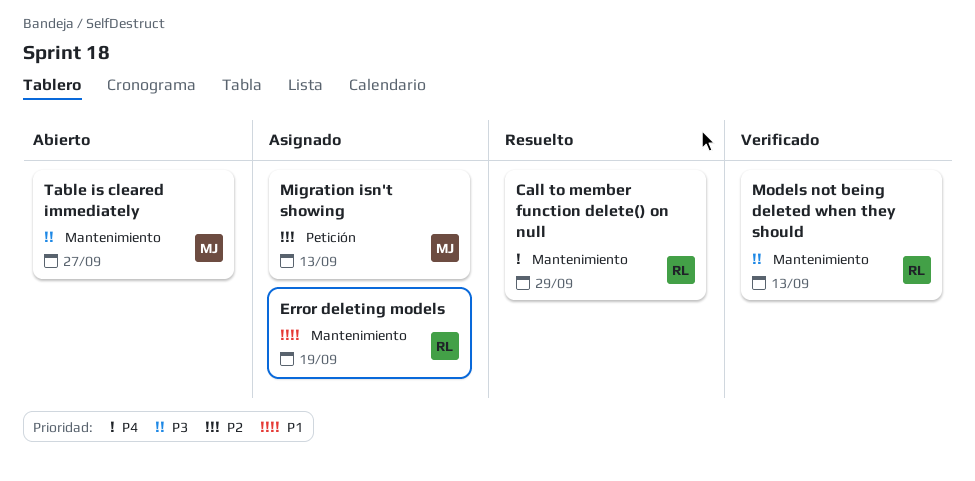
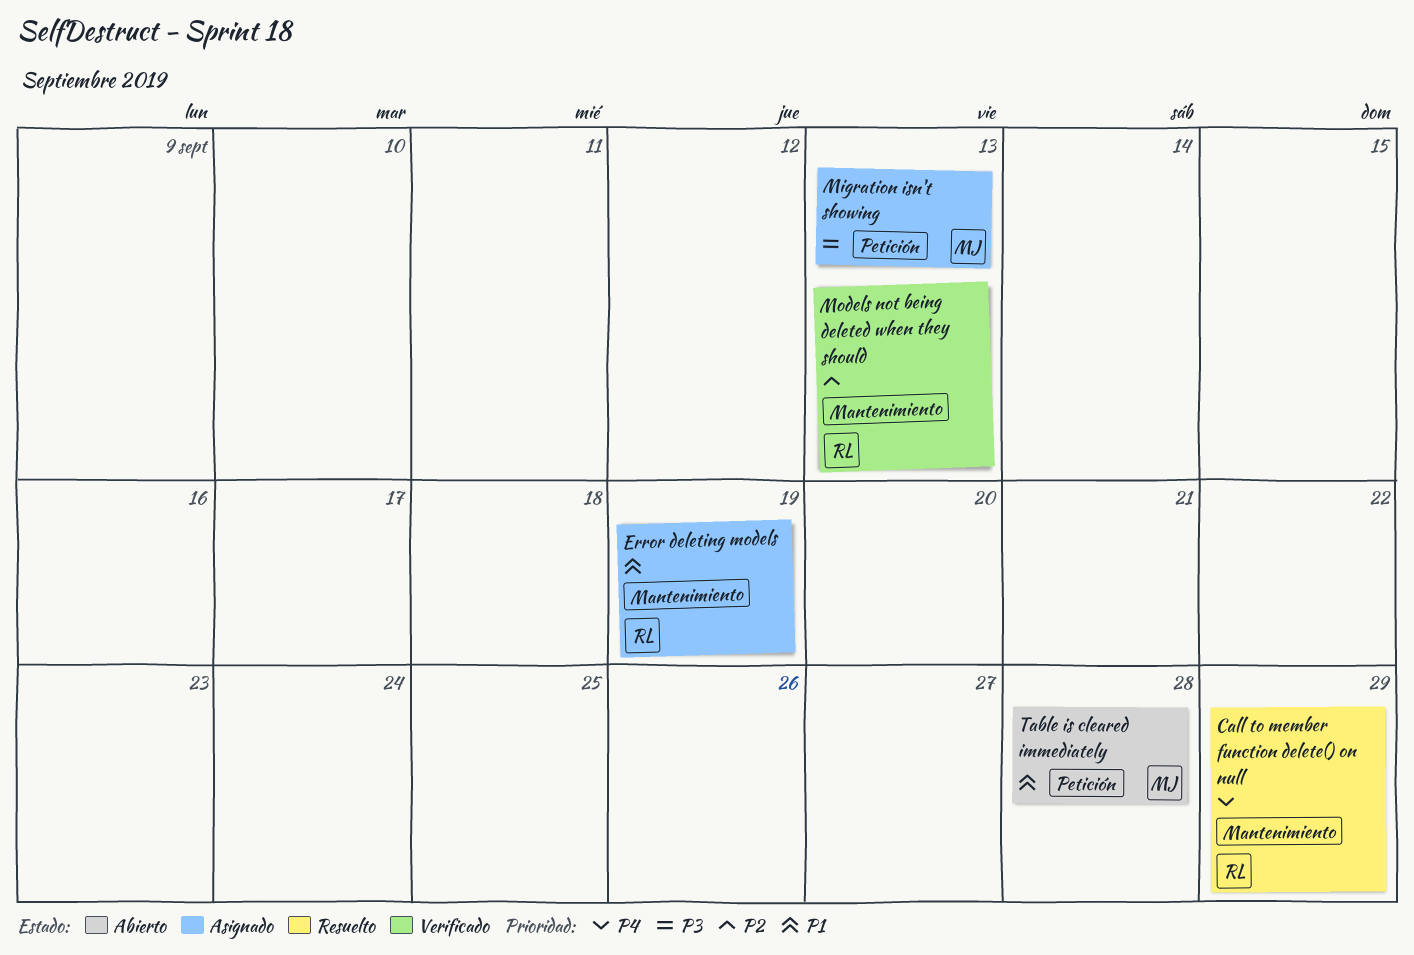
Migration isn't showing, priority: P2 -> P3
Models not being deleted when they should, priority: P3 -> P2
Table is cleared immediately, priority: P3 -> P1
Table is cleared immediately, label: Mantenimiento -> Petición
Table is cleared immediately, due: Sep 27 -> Sep 28

